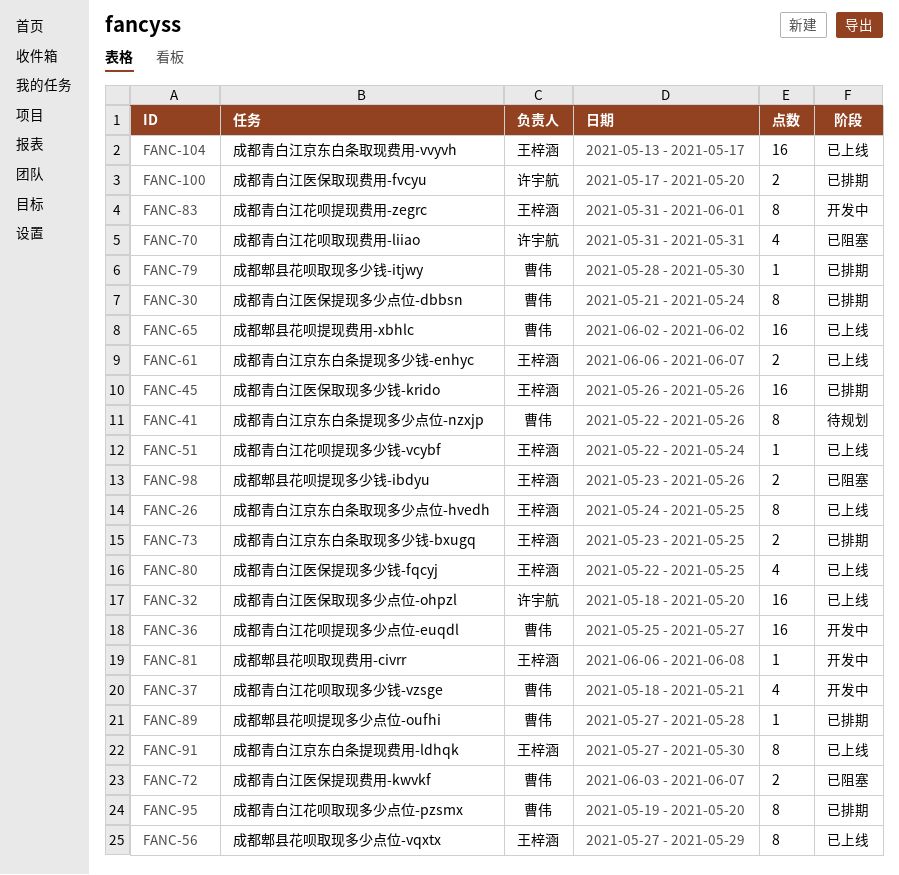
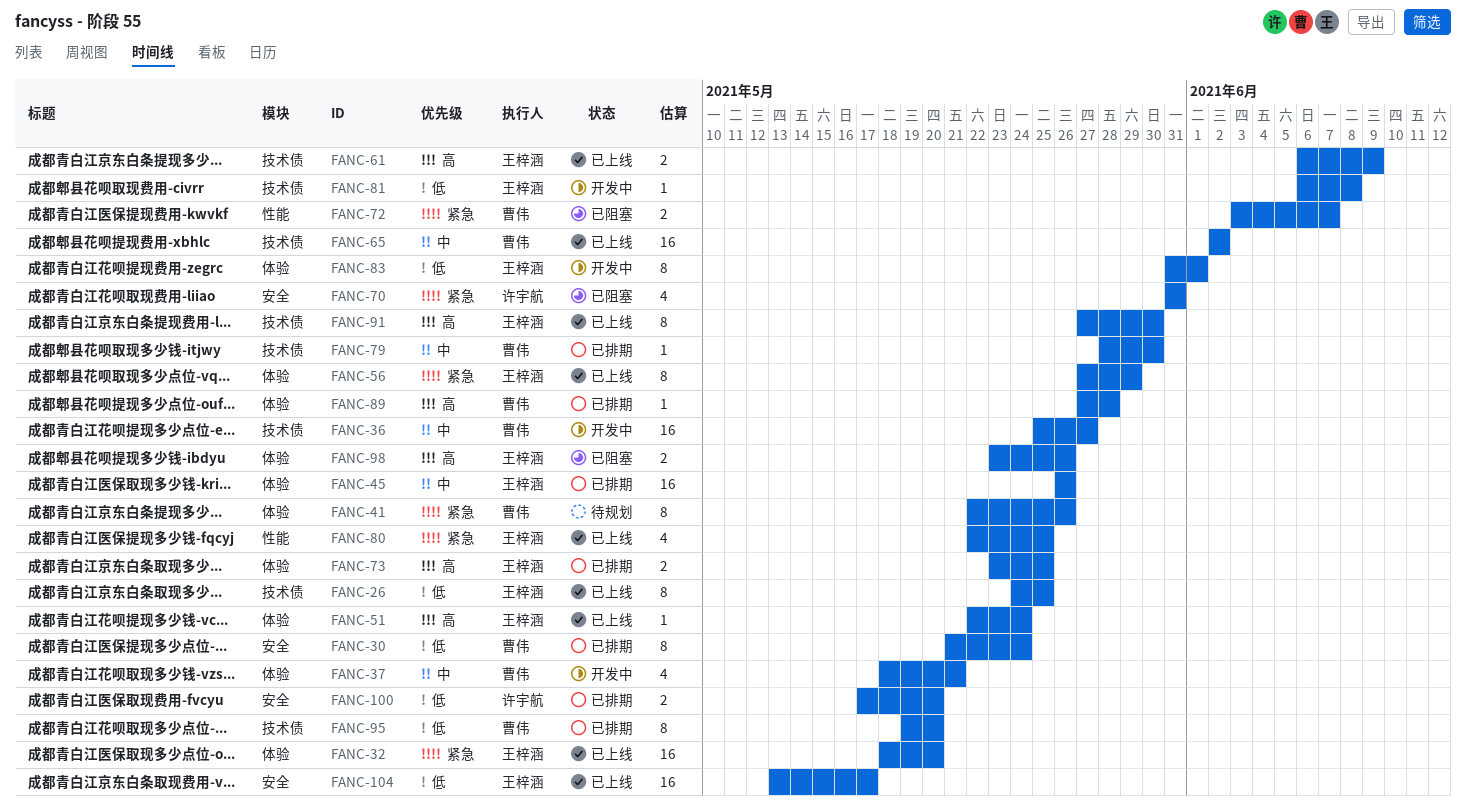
FANC-32, owner: 许宇航 -> 王梓涵
FANC-61, due: Jun 7 -> Jun 9

